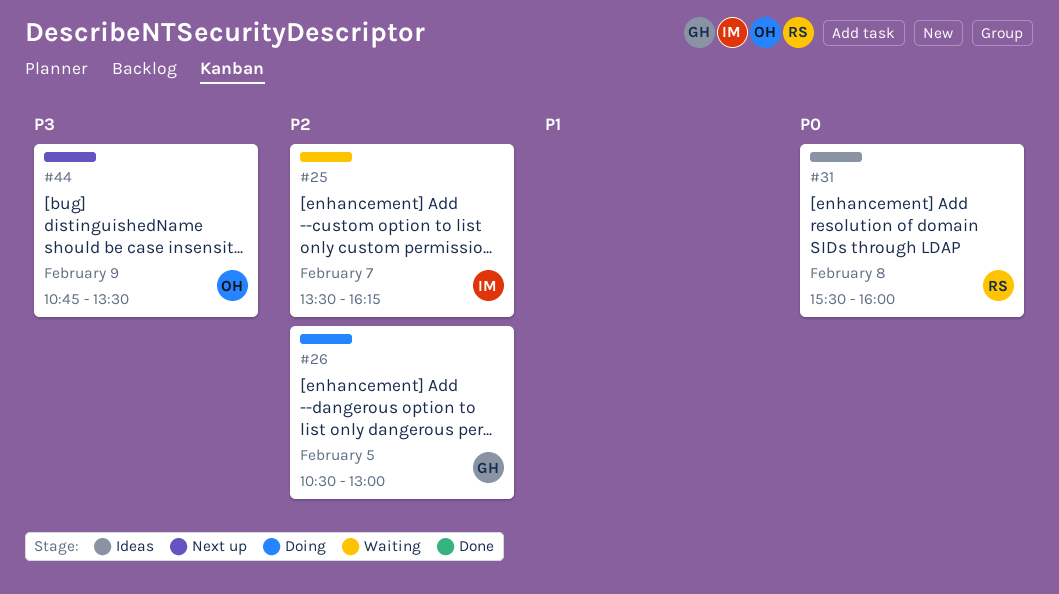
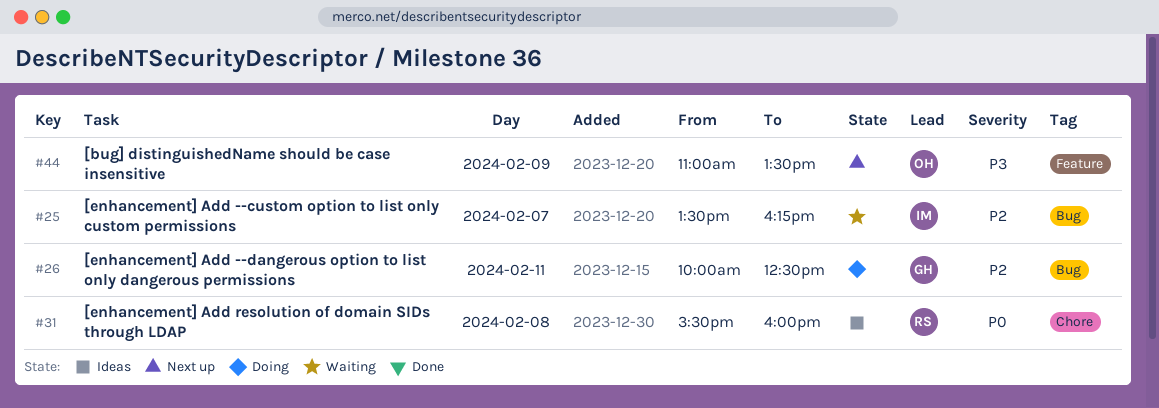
#26, day: Feb 5 -> Feb 11
#26, begins: 10:30 -> 10:00
#26, ends: 13:00 -> 12:30
#44, begins: 10:45 -> 11:00

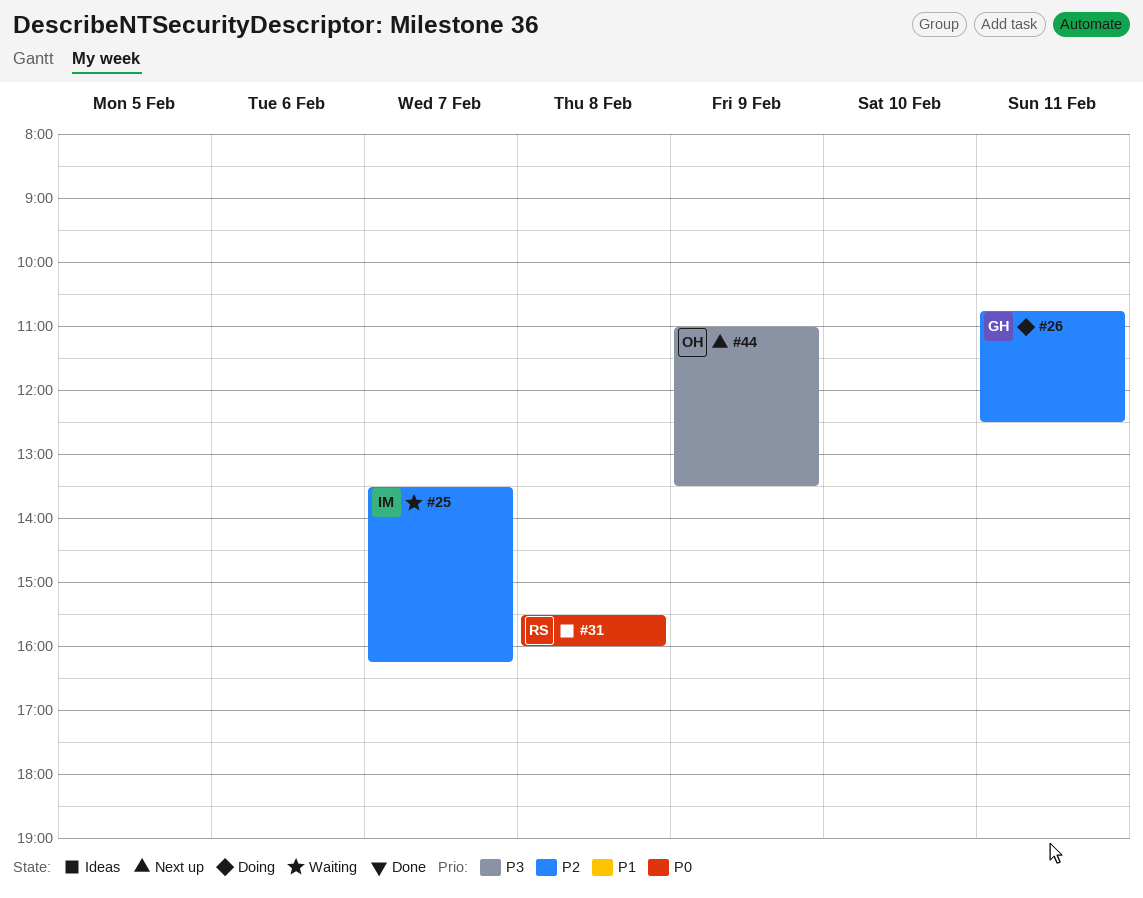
#26, begins: 10:00 -> 10:45

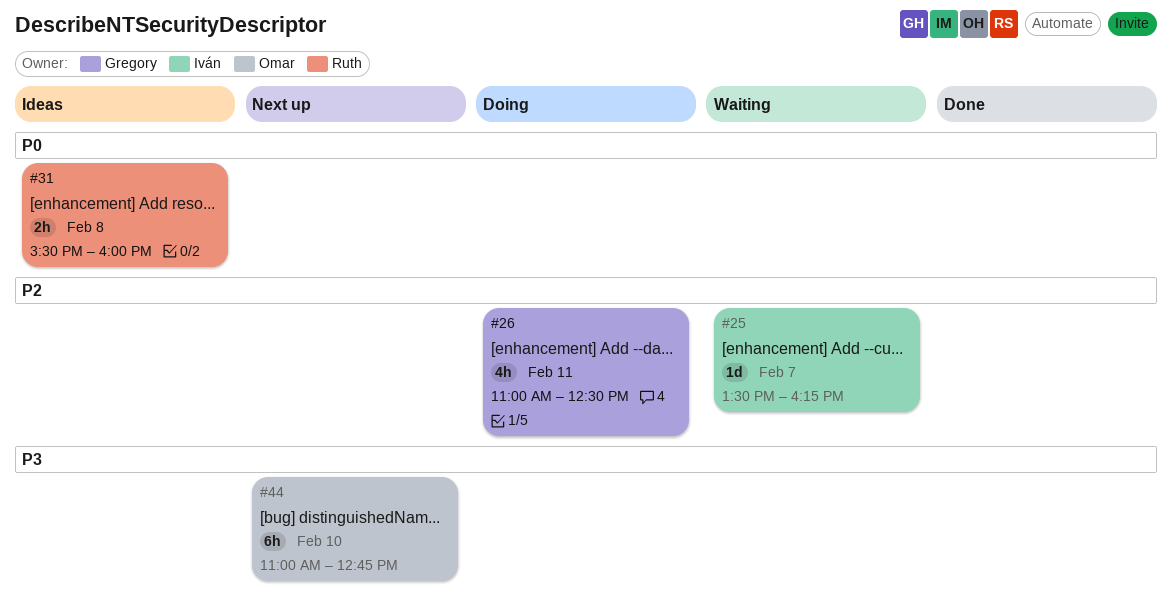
#26, begins: 10:45 -> 11:00
#44, day: Feb 9 -> Feb 10
#44, ends: 13:30 -> 12:45

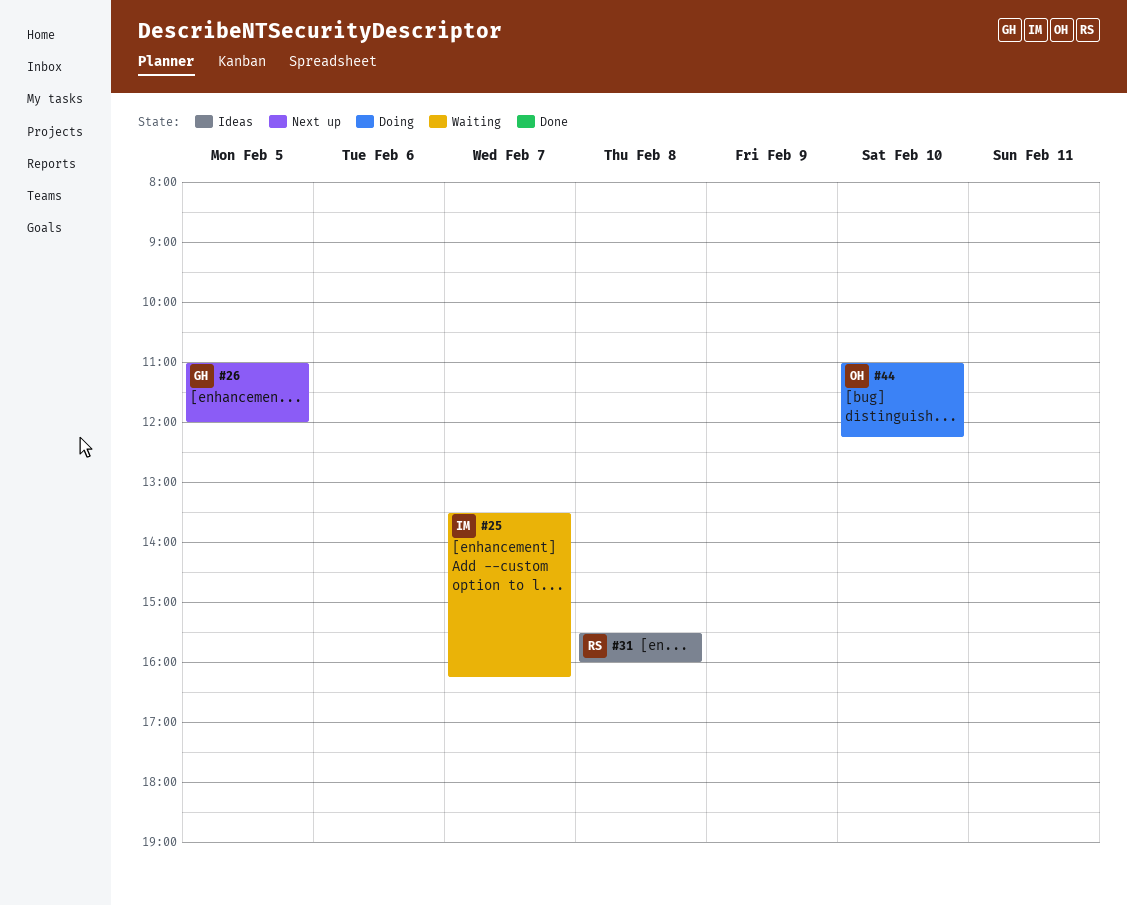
#26, status: Doing -> Next up
#26, day: Feb 11 -> Feb 5
#26, ends: 12:30 -> 12:00
#44, status: Next up -> Doing
#44, ends: 12:45 -> 12:15

